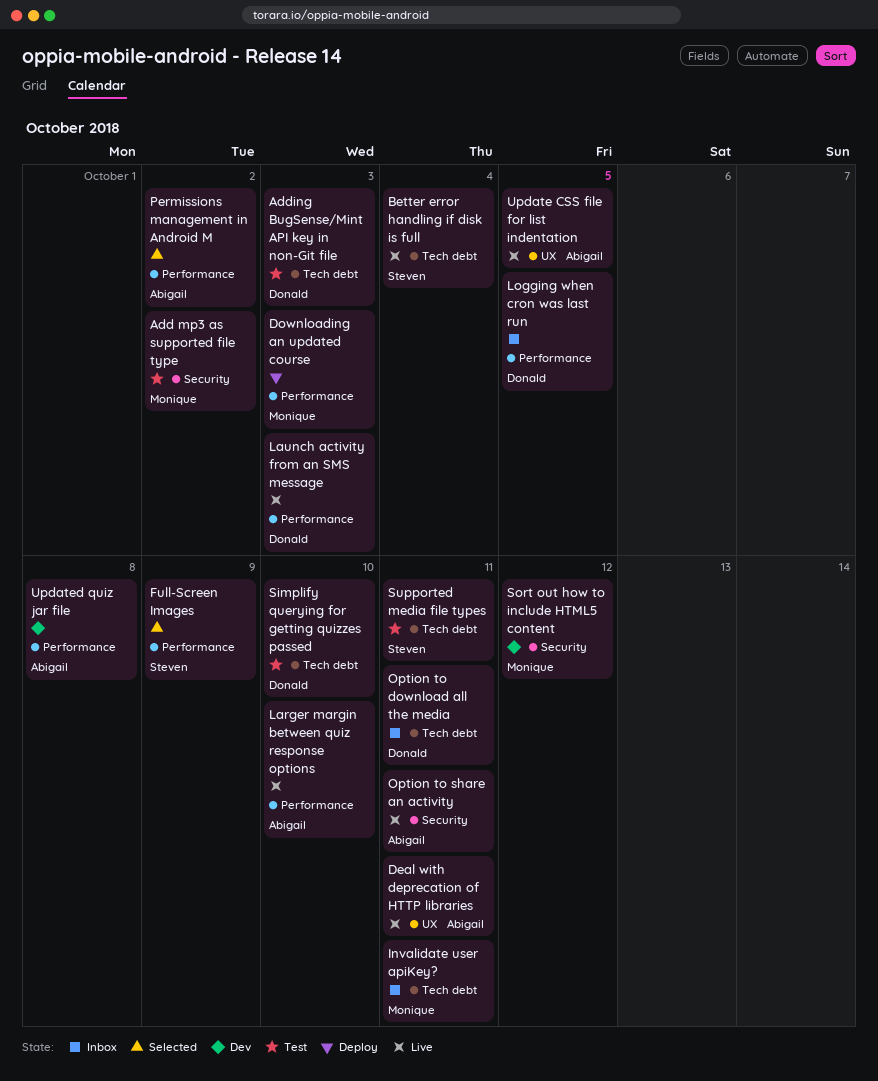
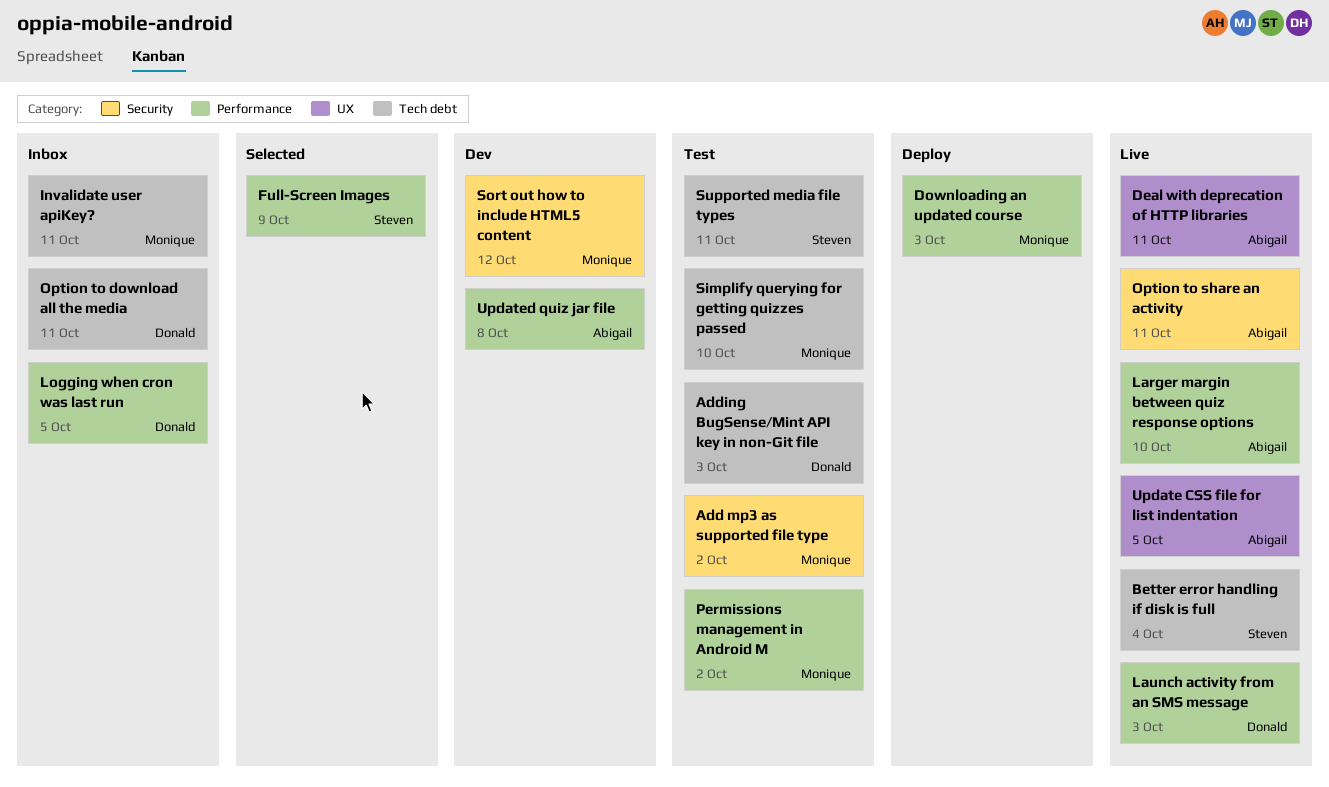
Permissions management in Android M, status: Selected -> Test
Permissions management in Android M, owner: Abigail -> Monique
Simplify querying for getting quizzes passed, owner: Donald -> Monique

